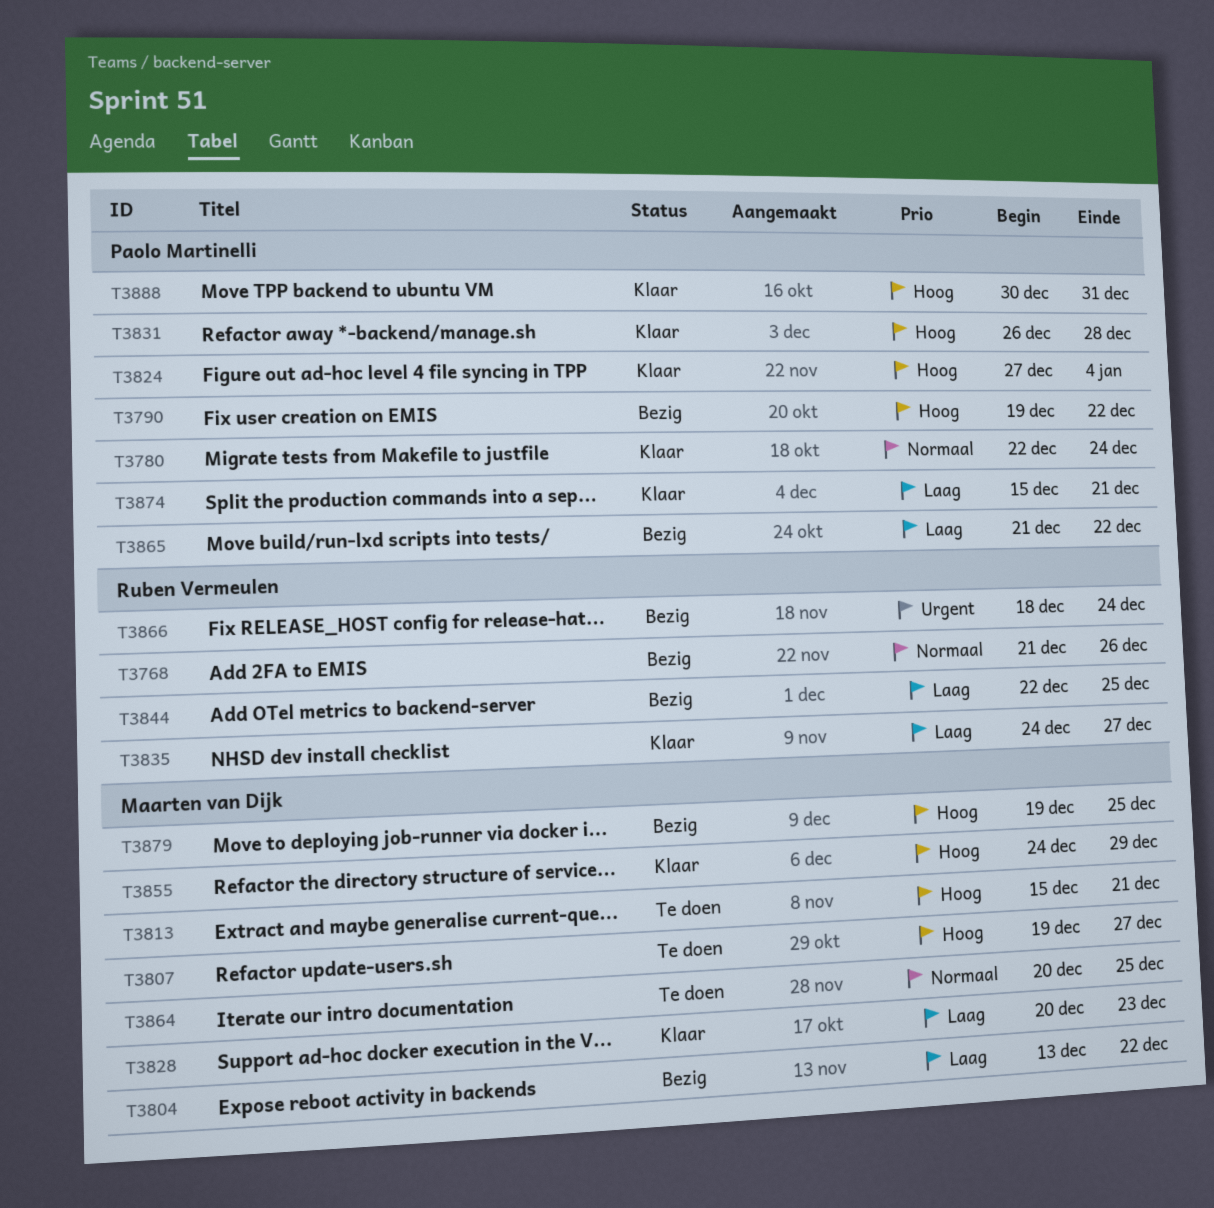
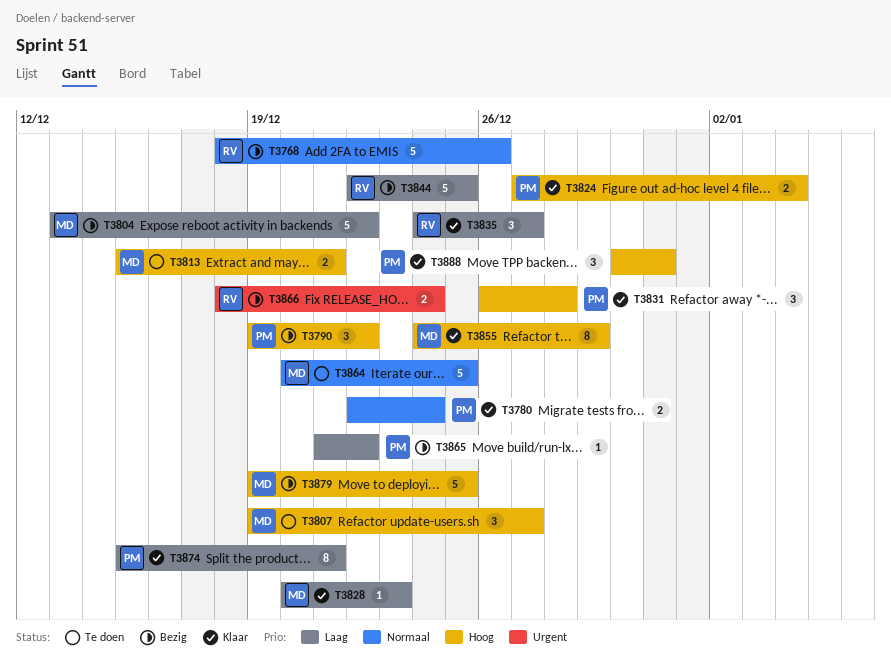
T3768, start: Dec 21 -> Dec 18

